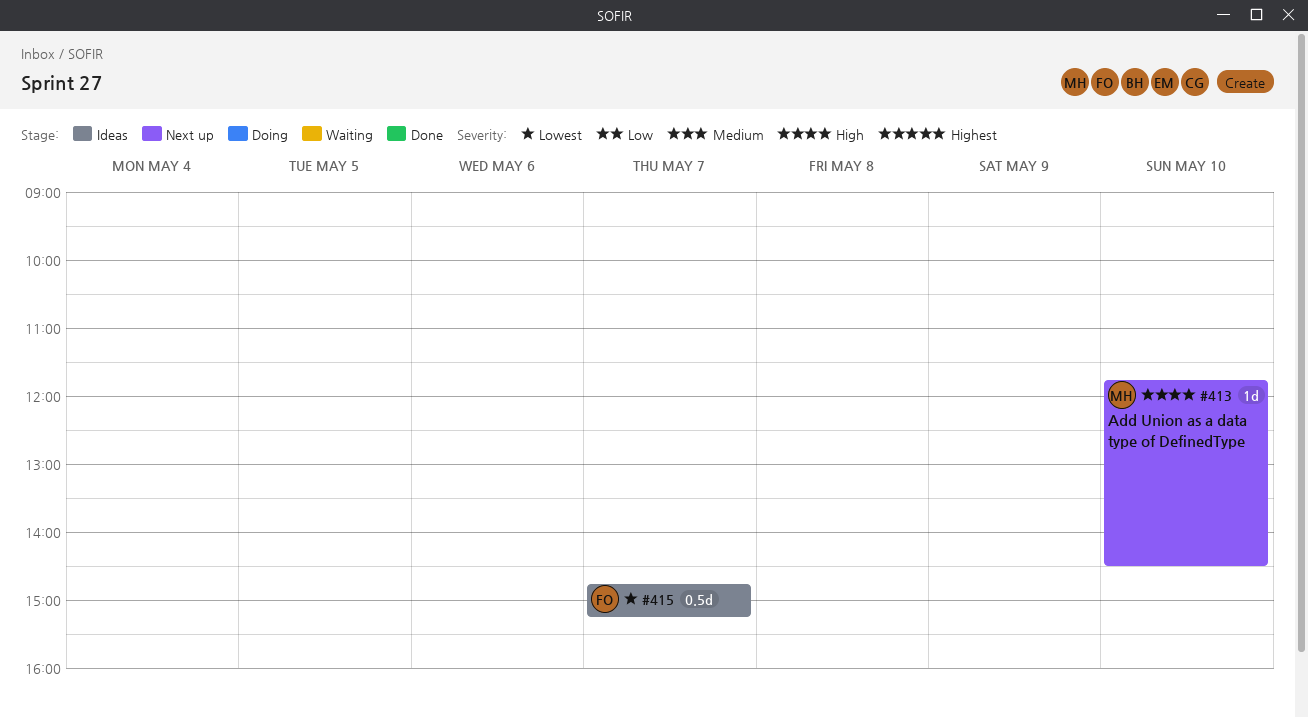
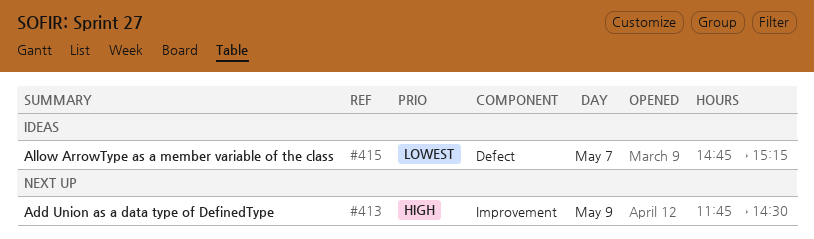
#413, day: May 10 -> May 9

